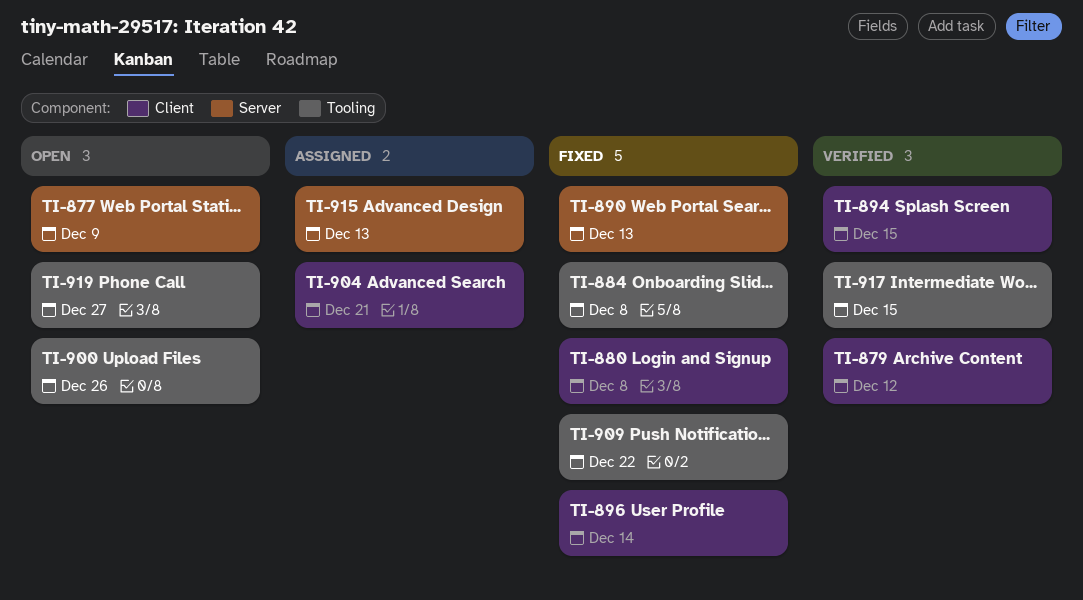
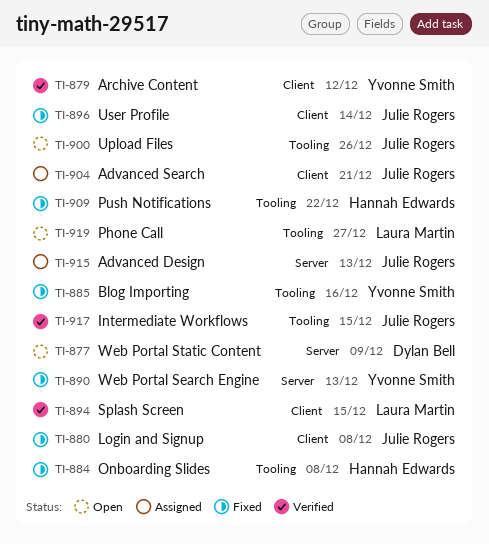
TI-885: none -> present

